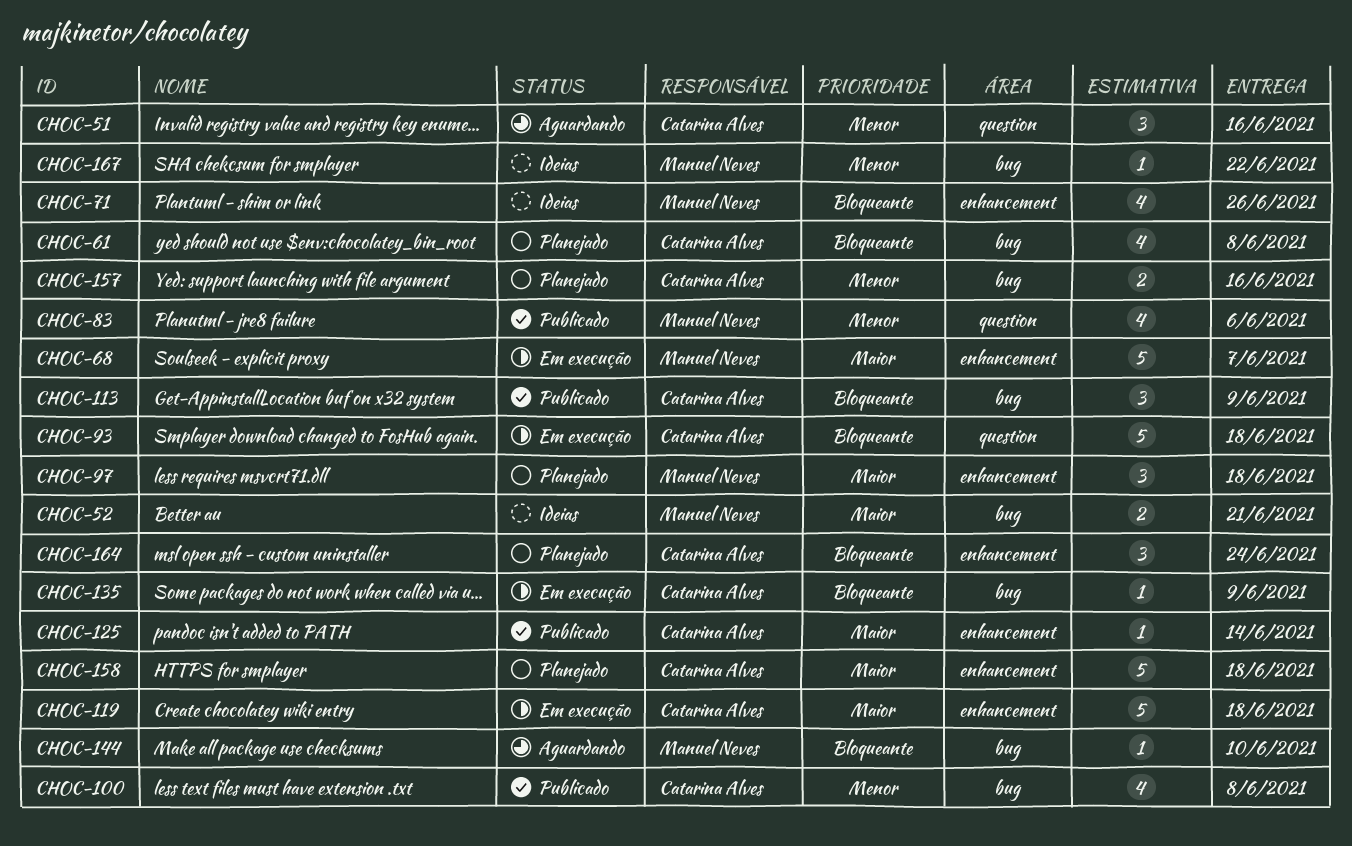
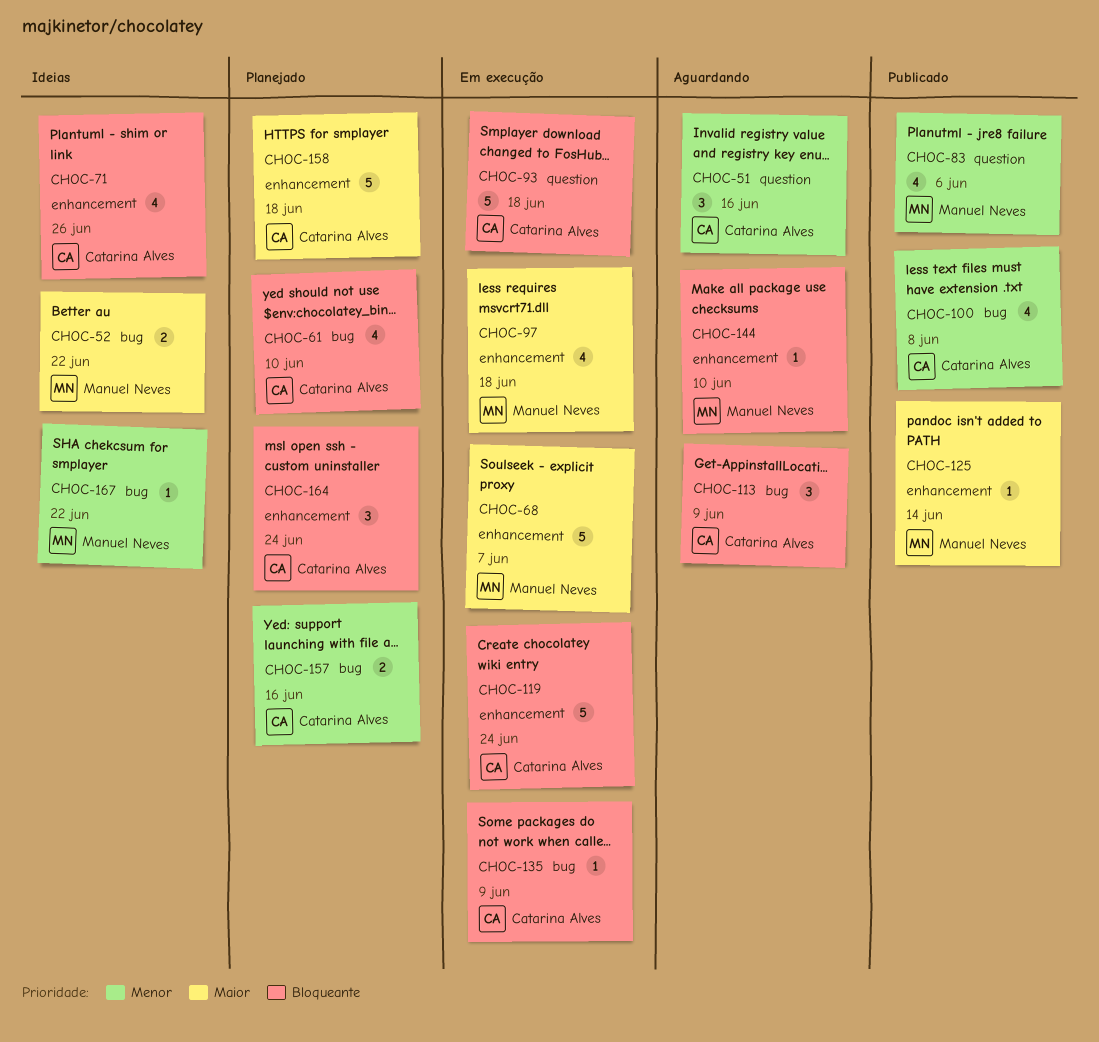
CHOC-52, due: Jun 21 -> Jun 22
CHOC-61, due: Jun 8 -> Jun 10
CHOC-71, owner: Manuel Neves -> Catarina Alves
CHOC-97, status: Planejado -> Em execução
CHOC-97, estimate: 3 -> 4
CHOC-113, status: Publicado -> Aguardando
CHOC-119, priority: Maior -> Bloqueante
CHOC-119, due: Jun 18 -> Jun 24
CHOC-125, owner: Catarina Alves -> Manuel Neves
CHOC-144, label: bug -> enhancement

